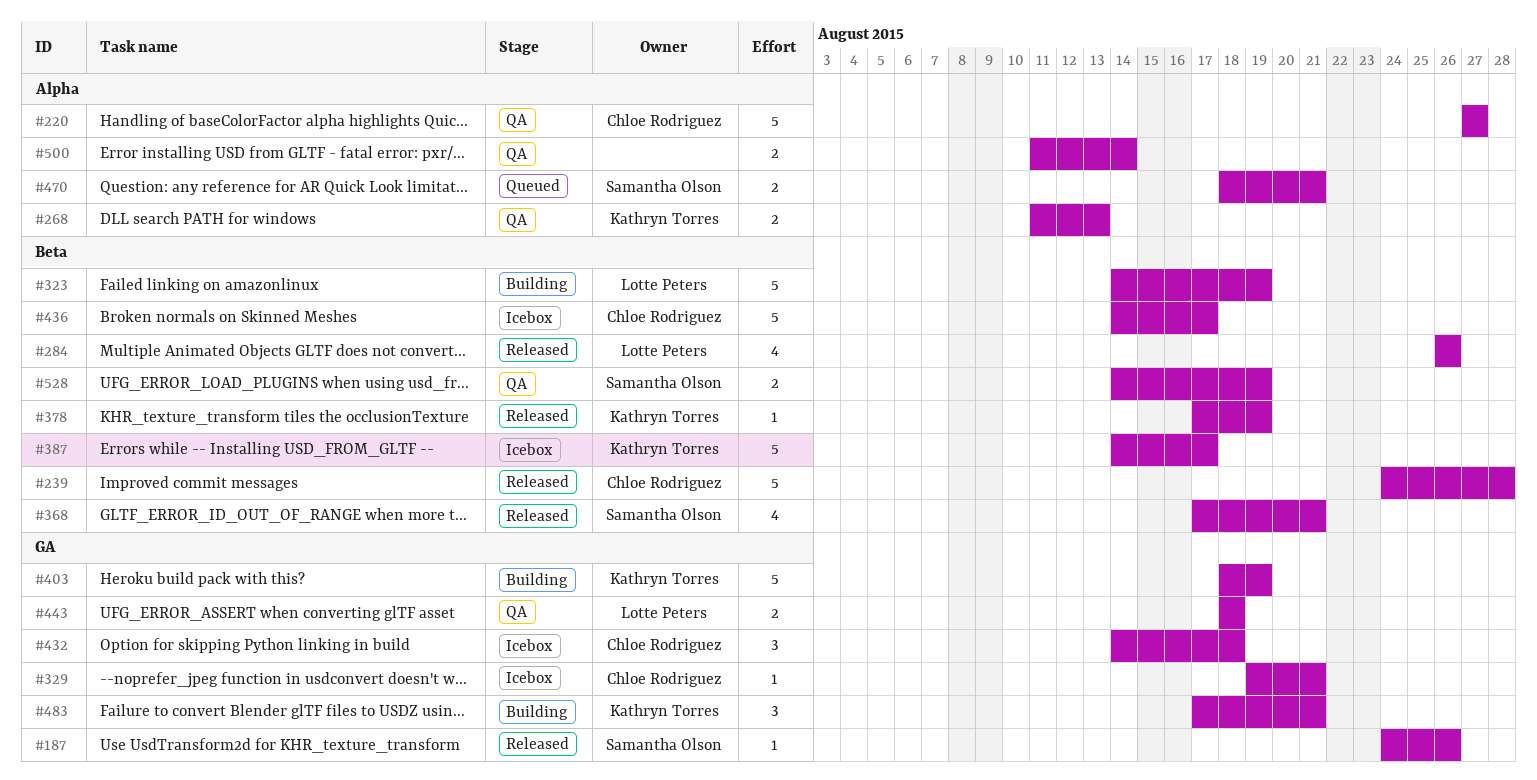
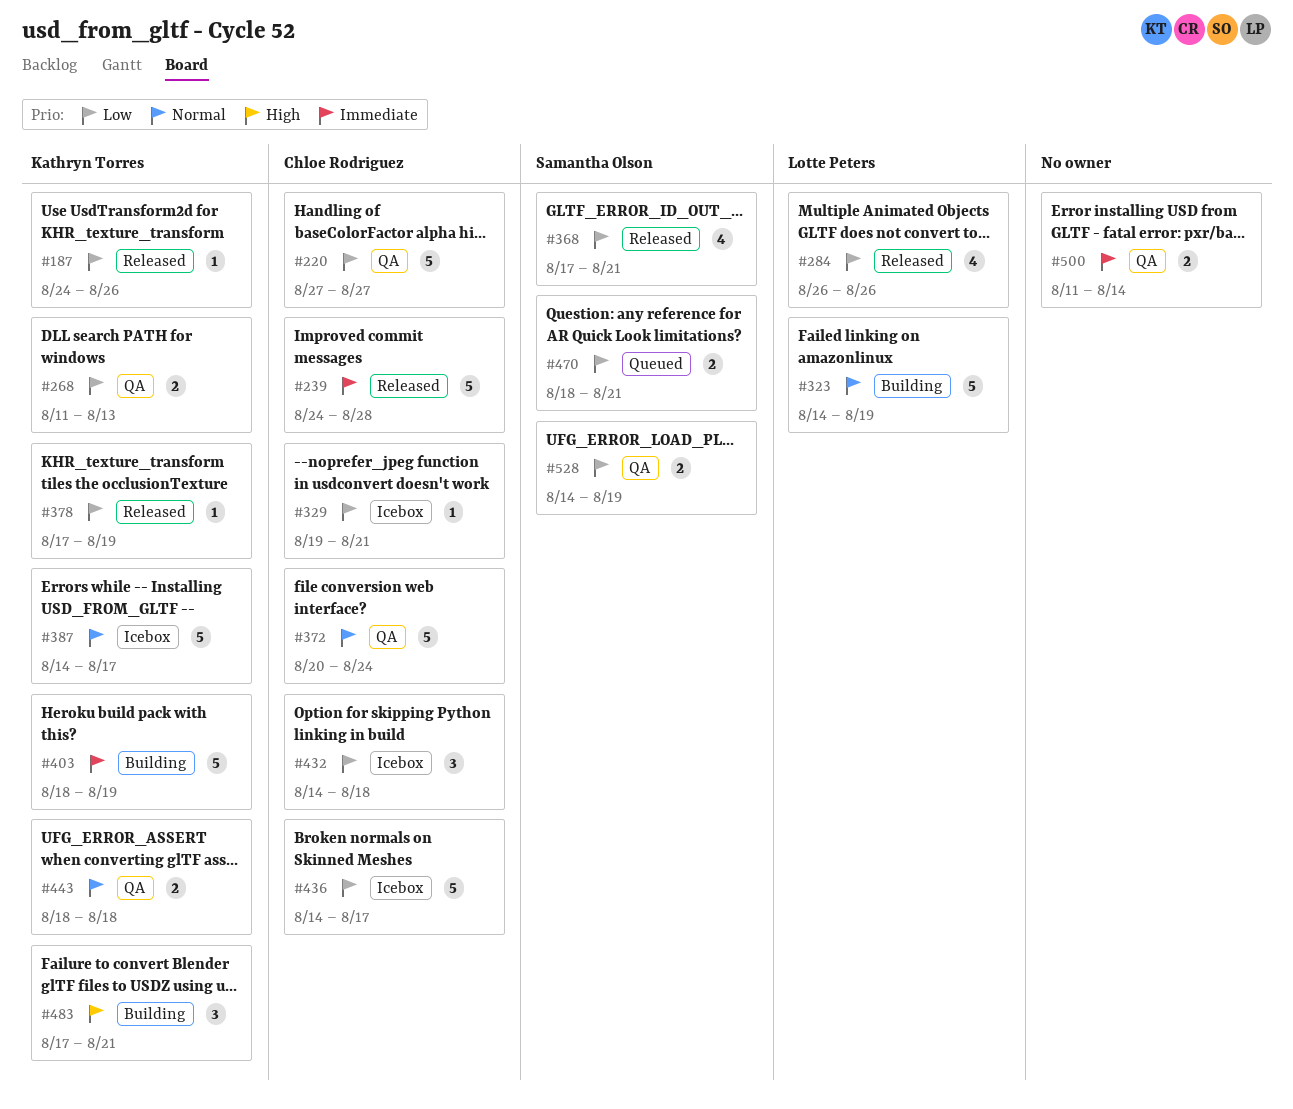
#187, owner: Samantha Olson -> Kathryn Torres
#372: none -> present
#443, owner: Lotte Peters -> Kathryn Torres

